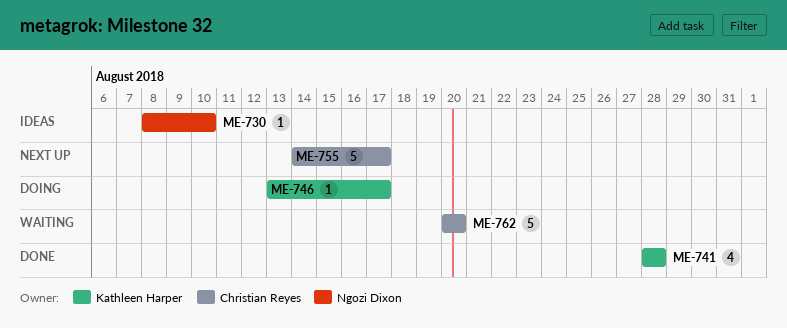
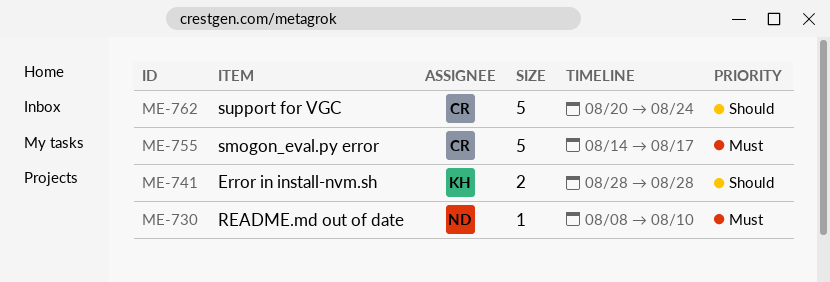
ME-741, estimate: 4 -> 2
ME-746: present -> none
ME-762, due: Aug 20 -> Aug 24

